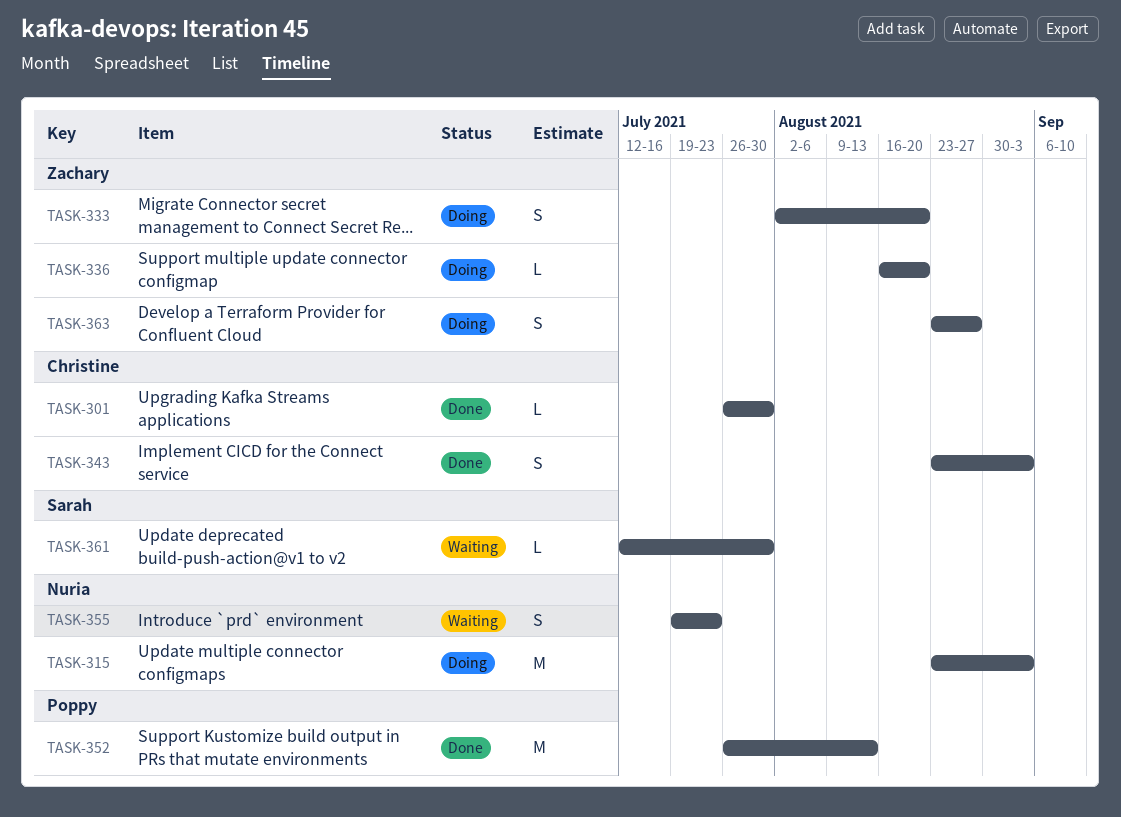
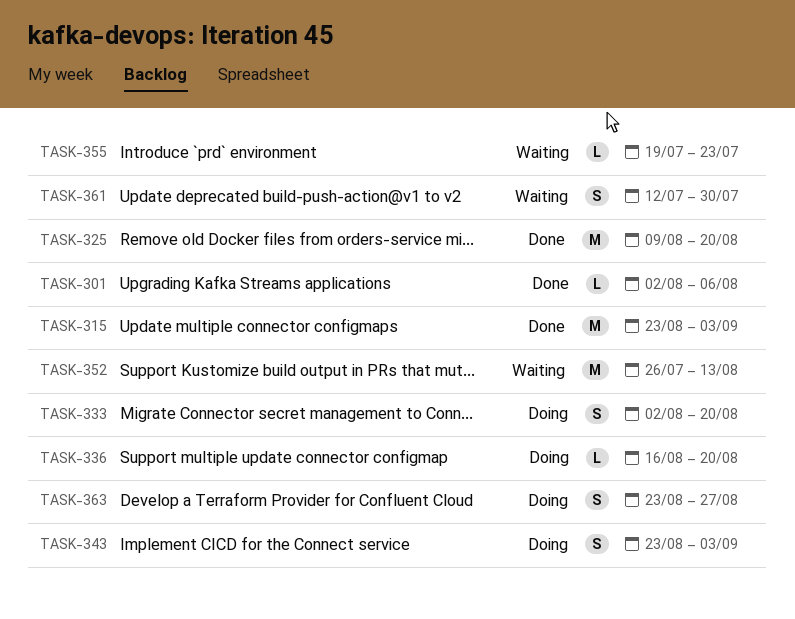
TASK-301, start: Jul 26 -> Aug 2
TASK-301, due: Jul 30 -> Aug 6
TASK-315, status: Doing -> Done
TASK-325: none -> present
TASK-343, status: Done -> Doing
TASK-352, status: Done -> Waiting
TASK-355, estimate: S -> L
TASK-361, estimate: L -> S

